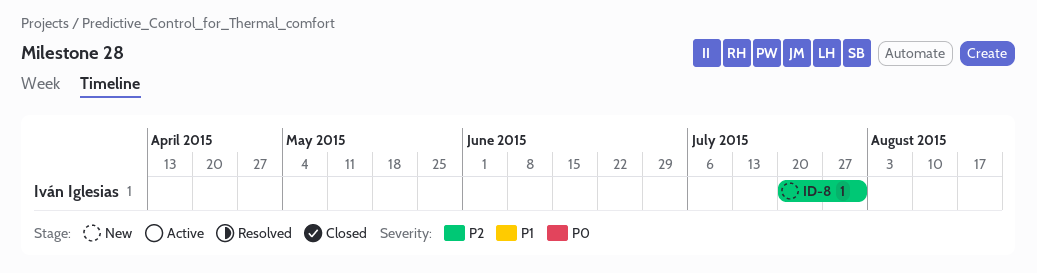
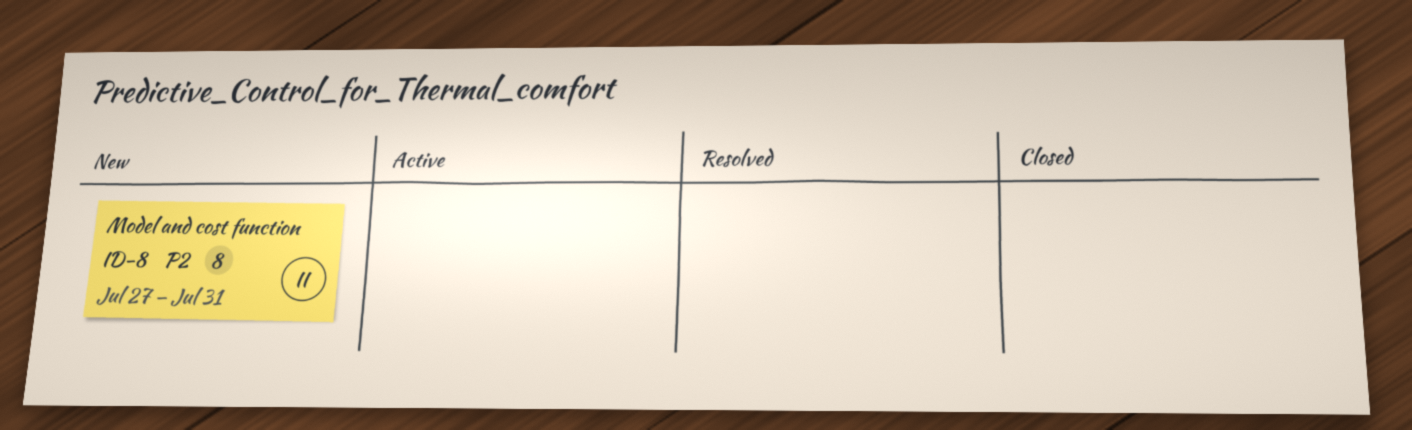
ID-8, estimate: 1 -> 8
ID-8, start: Jul 20 -> Jul 27

